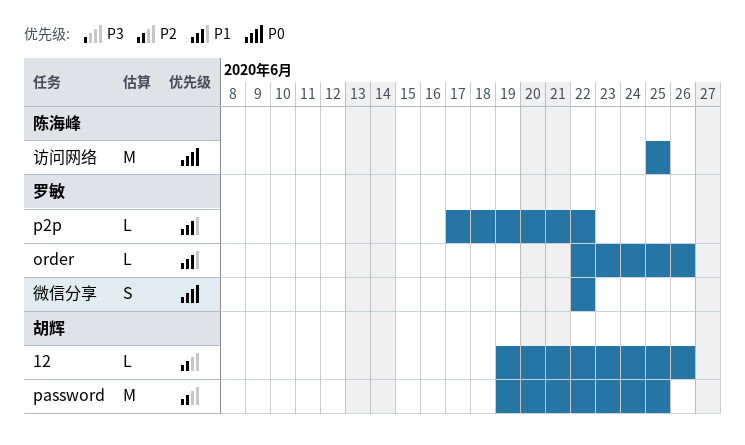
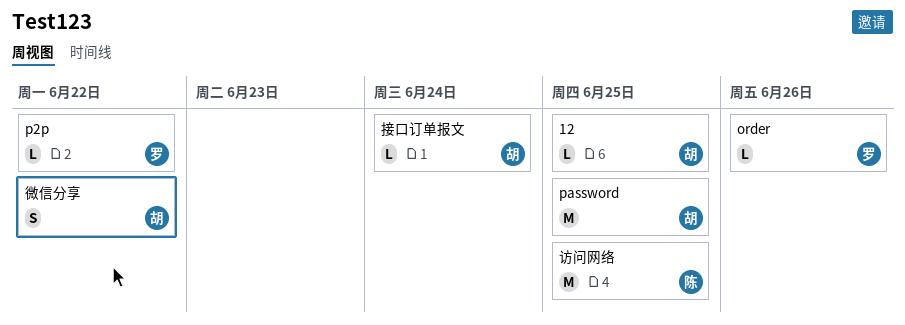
12, due: Jun 26 -> Jun 25
微信分享, owner: 罗敏 -> 胡辉
接口订单报文: none -> present

